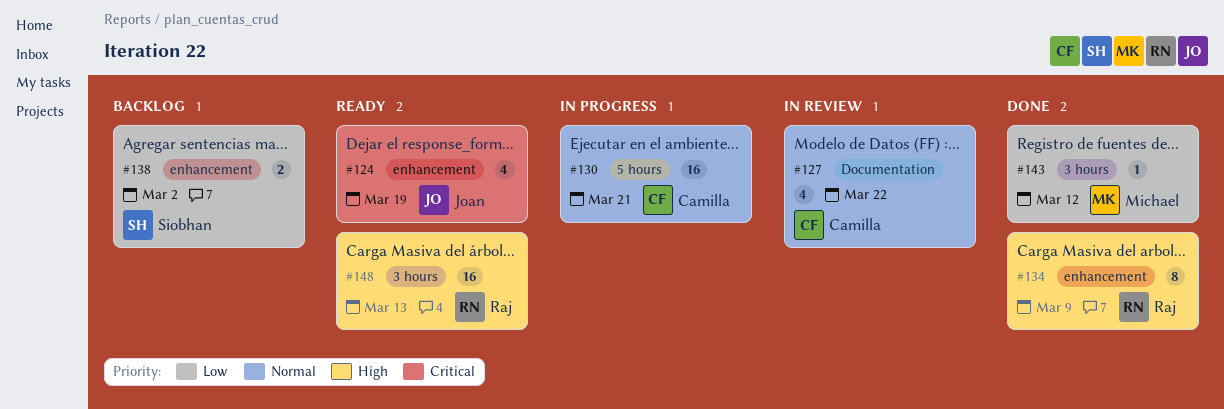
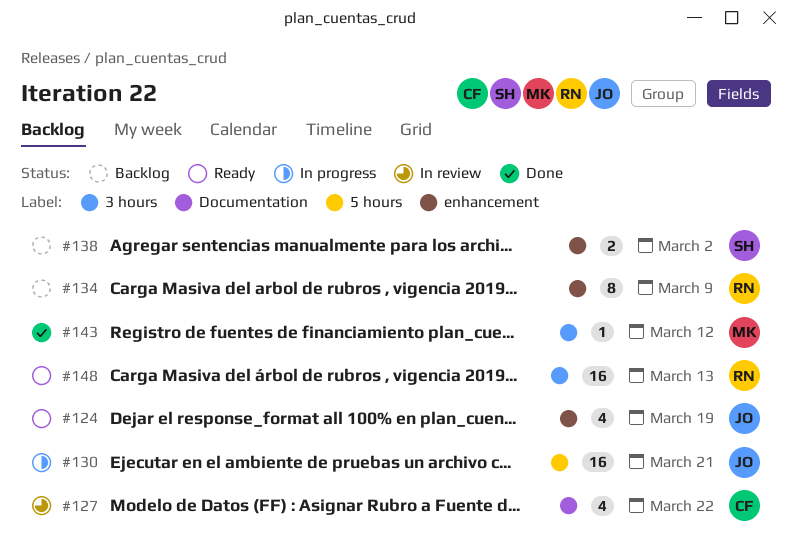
#130, owner: Camilla -> Joan
#134, status: Done -> Backlog

